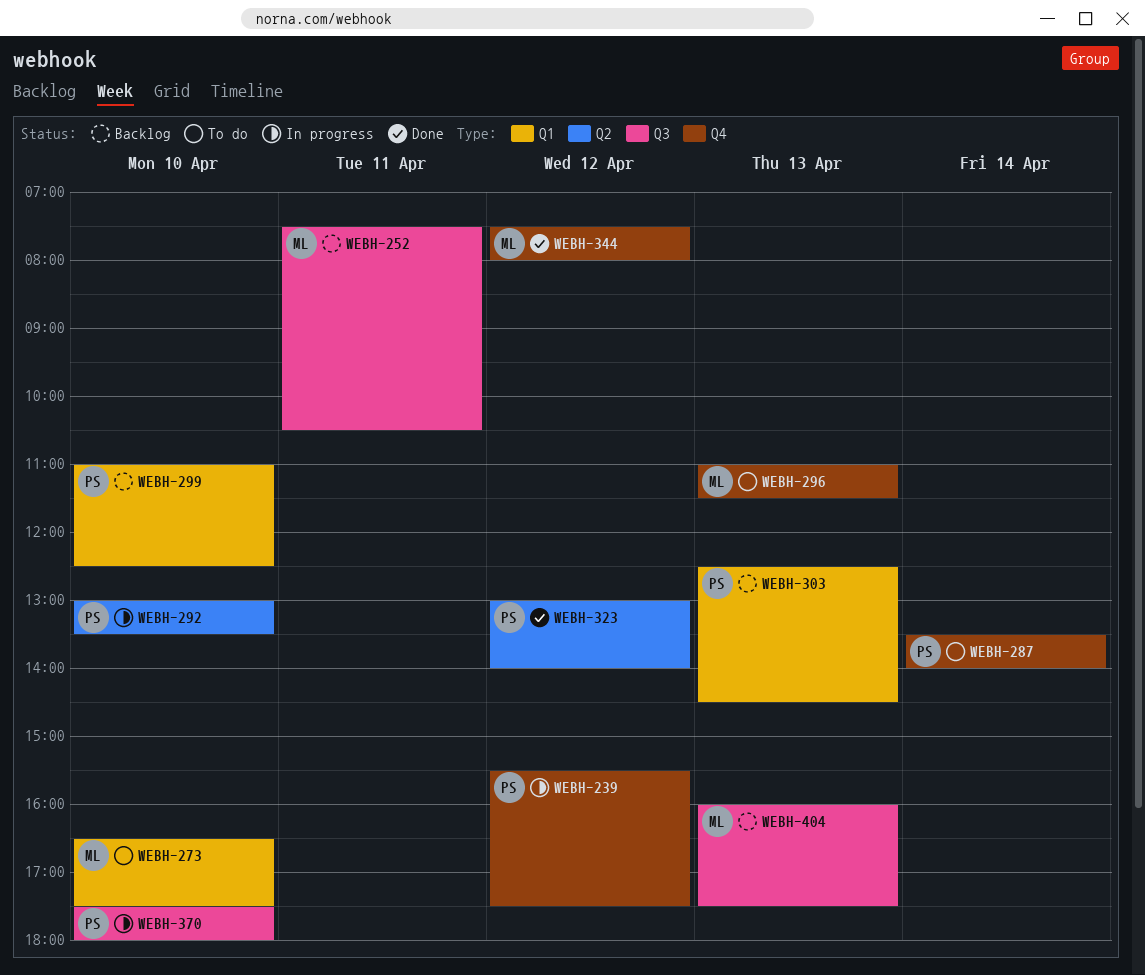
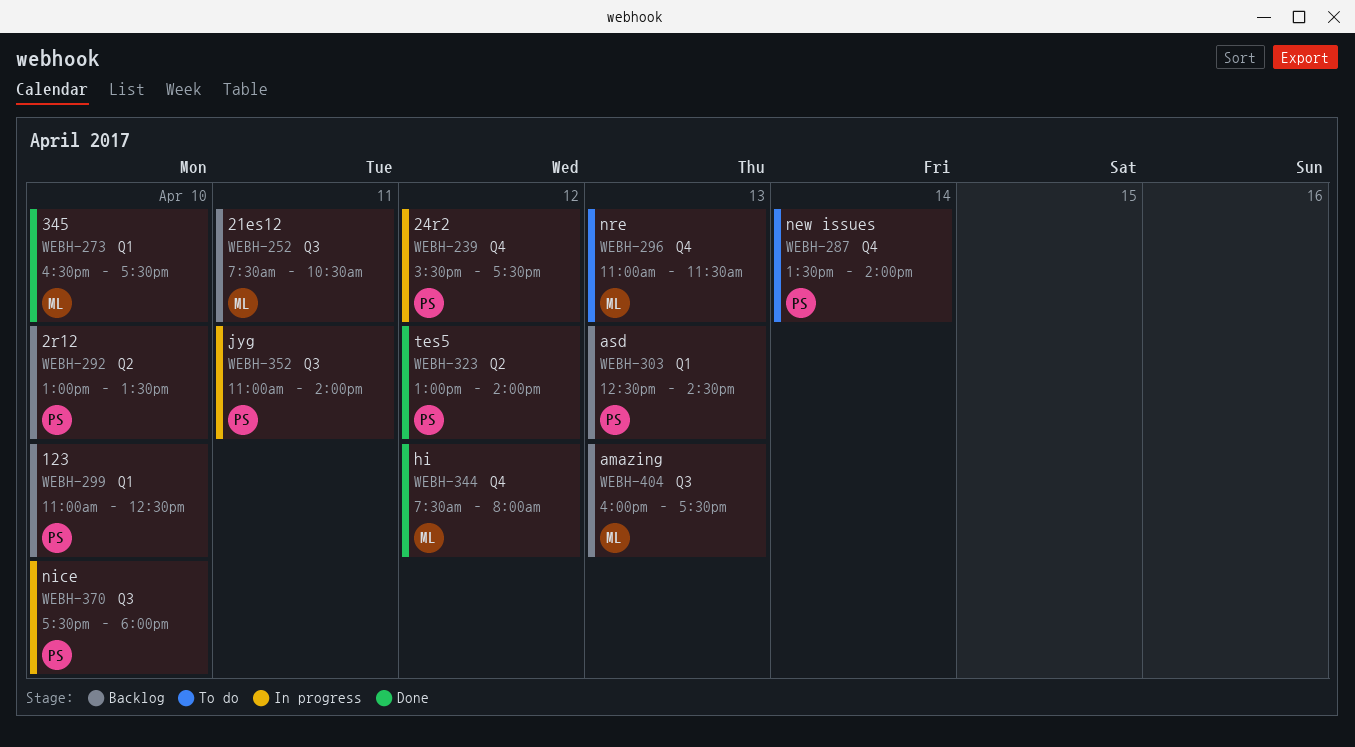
WEBH-273, status: To do -> Done
WEBH-292, status: In progress -> Backlog
WEBH-352: none -> present

